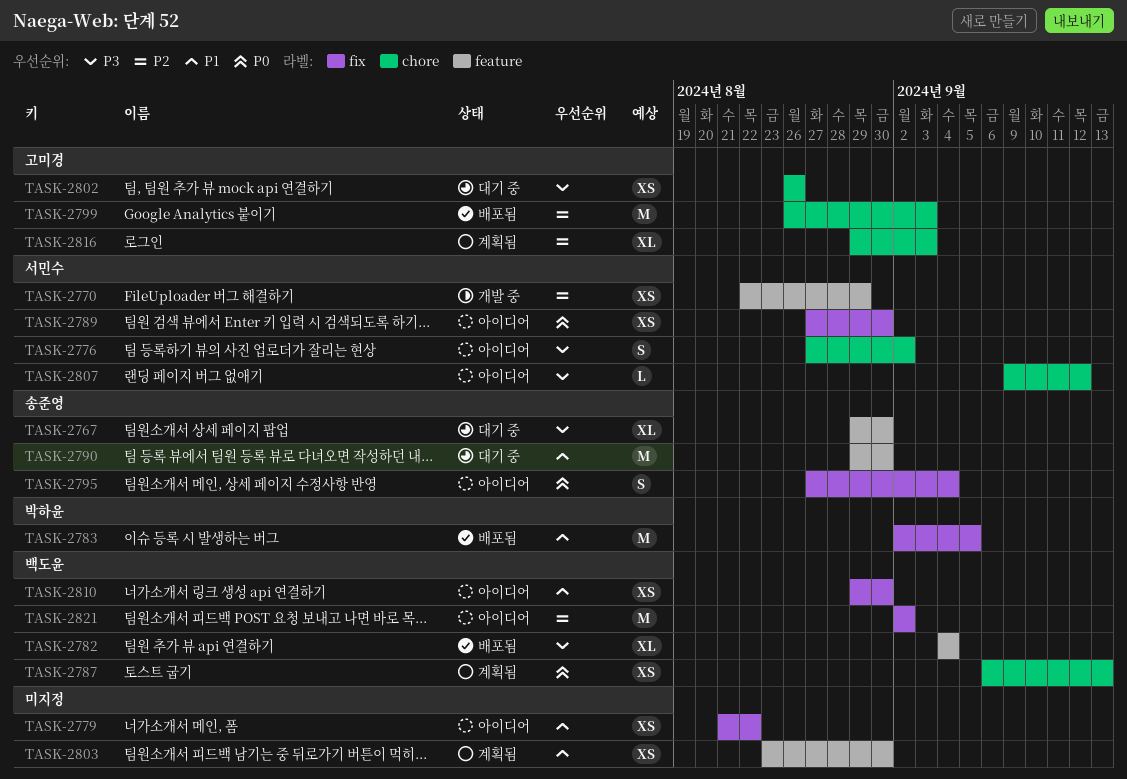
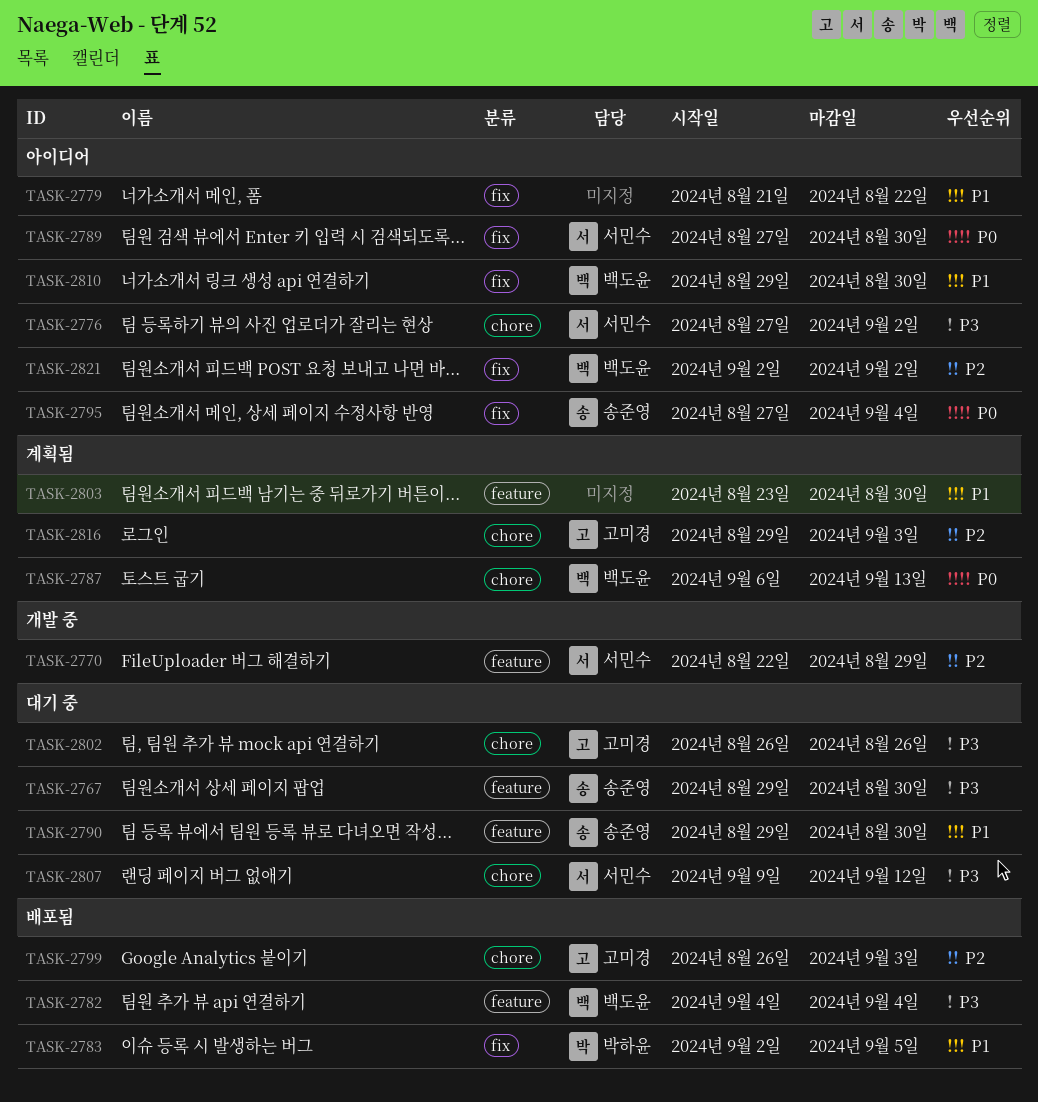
TASK-2807, status: 아이디어 -> 대기 중

